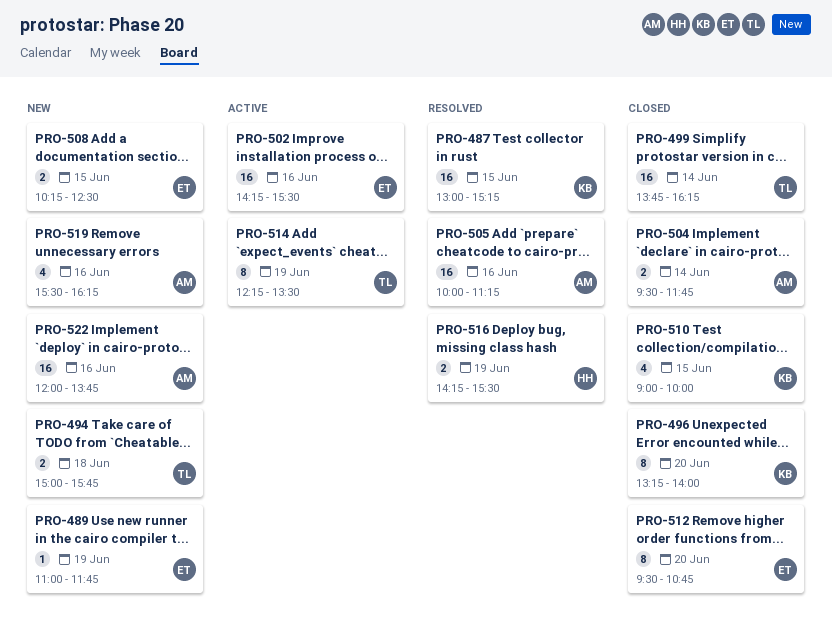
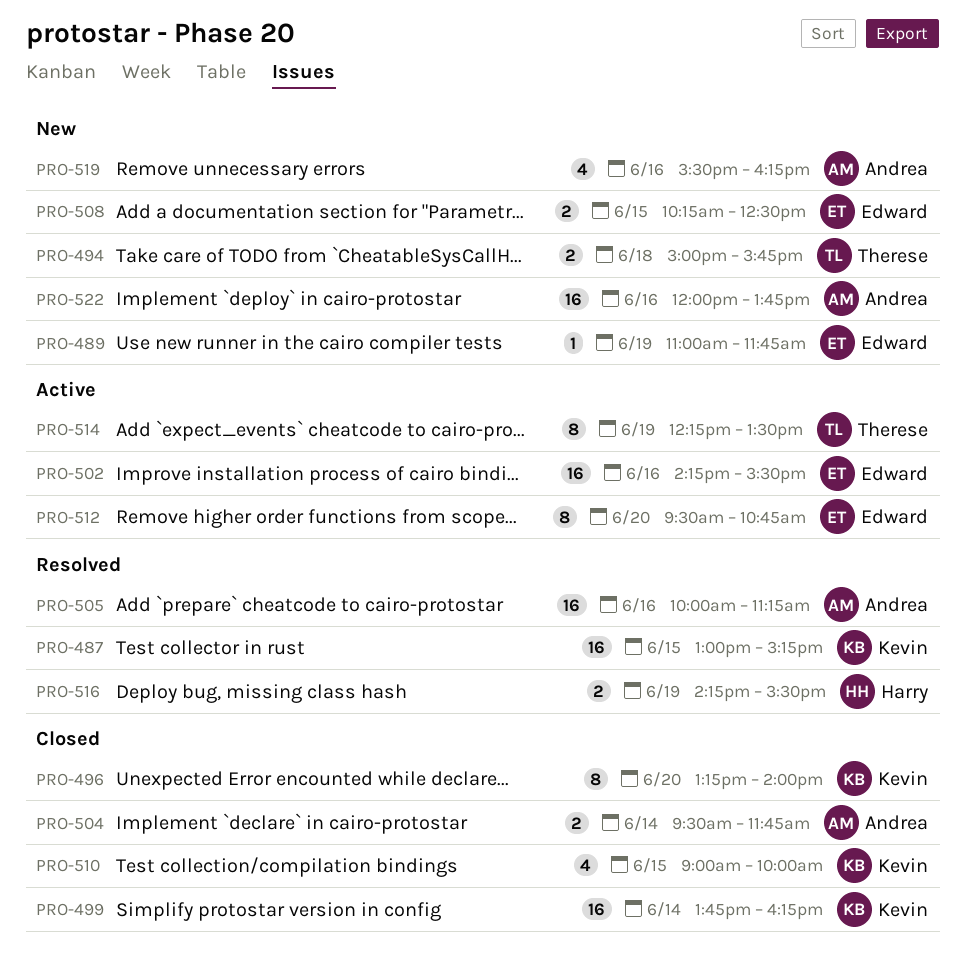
PRO-499, owner: Therese -> Kevin
PRO-512, status: Closed -> Active

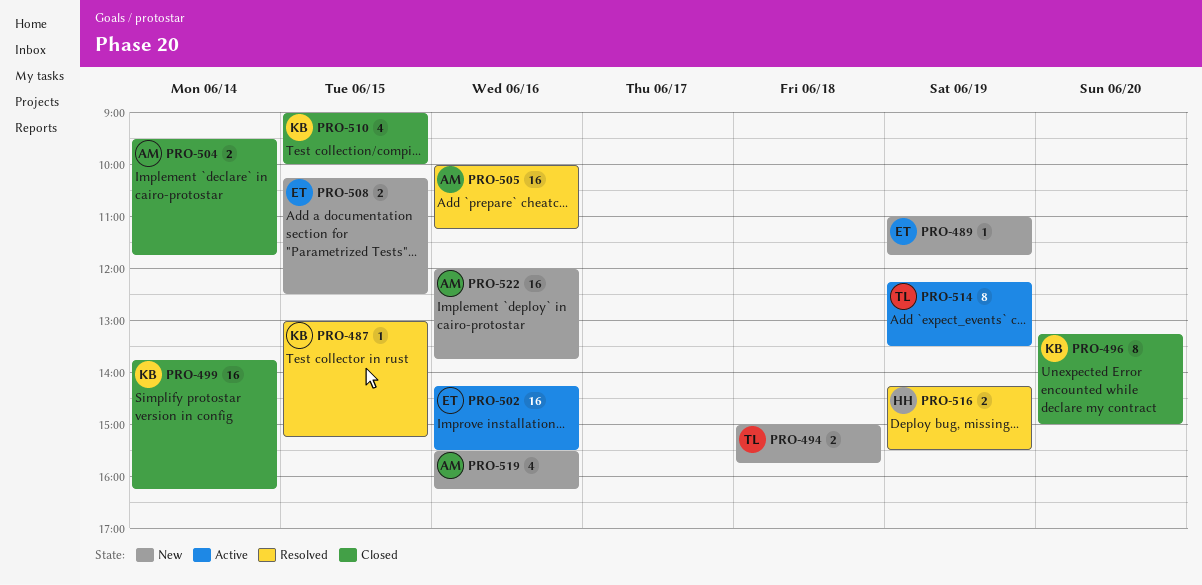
PRO-487, estimate: 16 -> 1
PRO-496, ends: 14:00 -> 15:00
PRO-512: present -> none

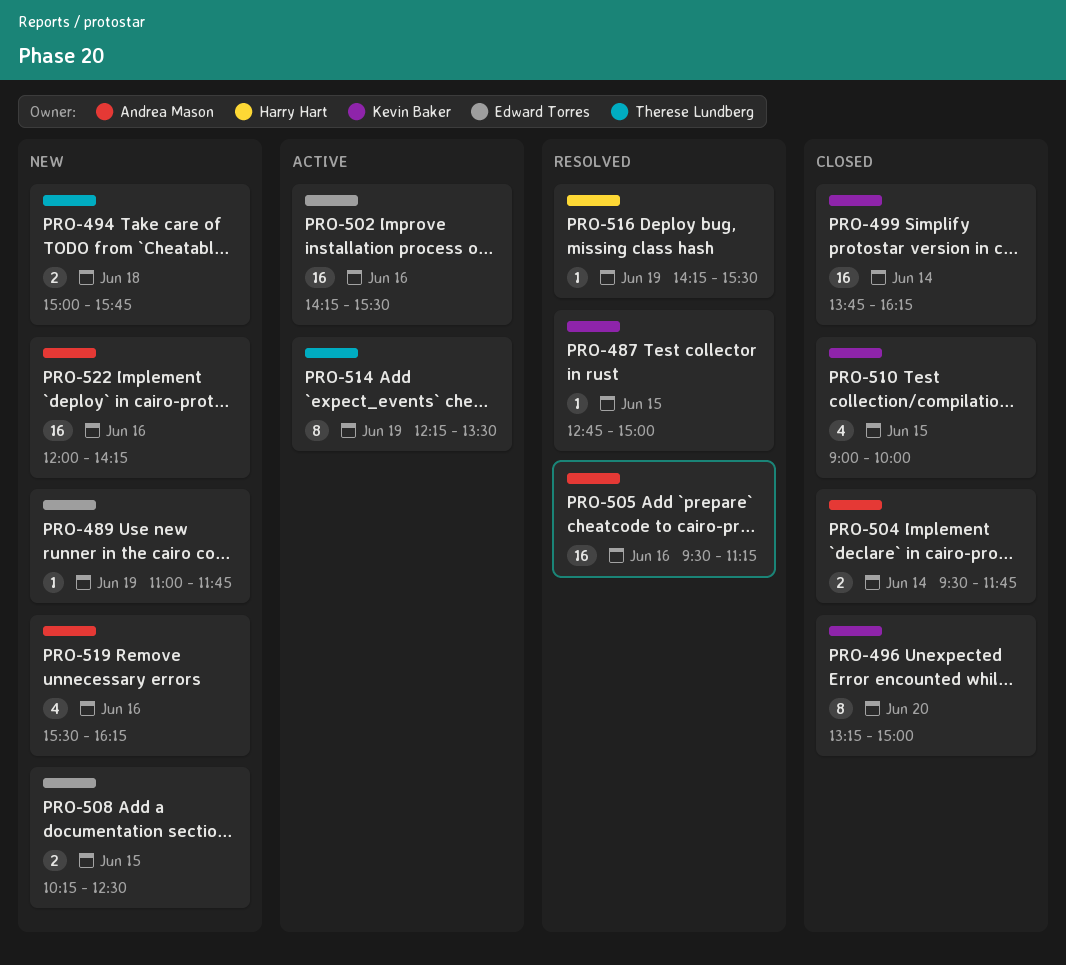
PRO-487, begins: 13:00 -> 12:45
PRO-487, ends: 15:15 -> 15:00
PRO-505, begins: 10:00 -> 09:30
PRO-516, estimate: 2 -> 1
PRO-522, ends: 13:45 -> 14:15

